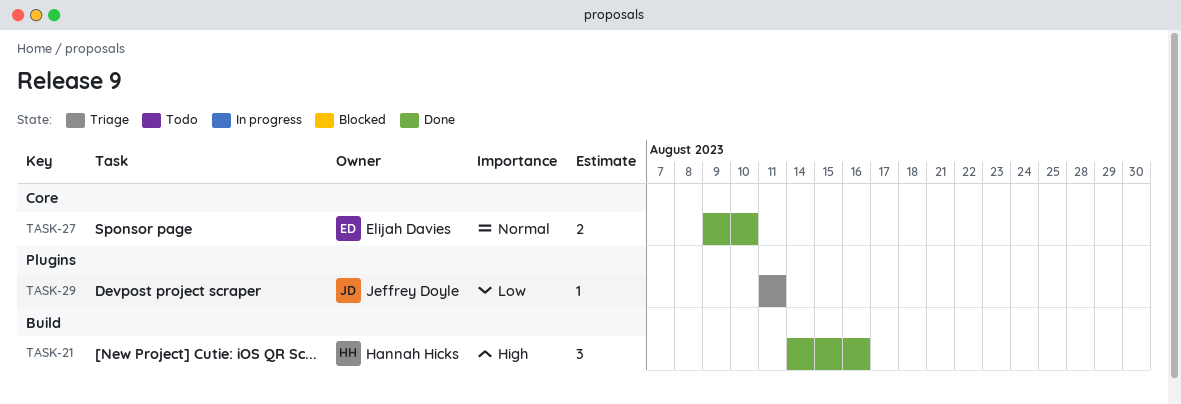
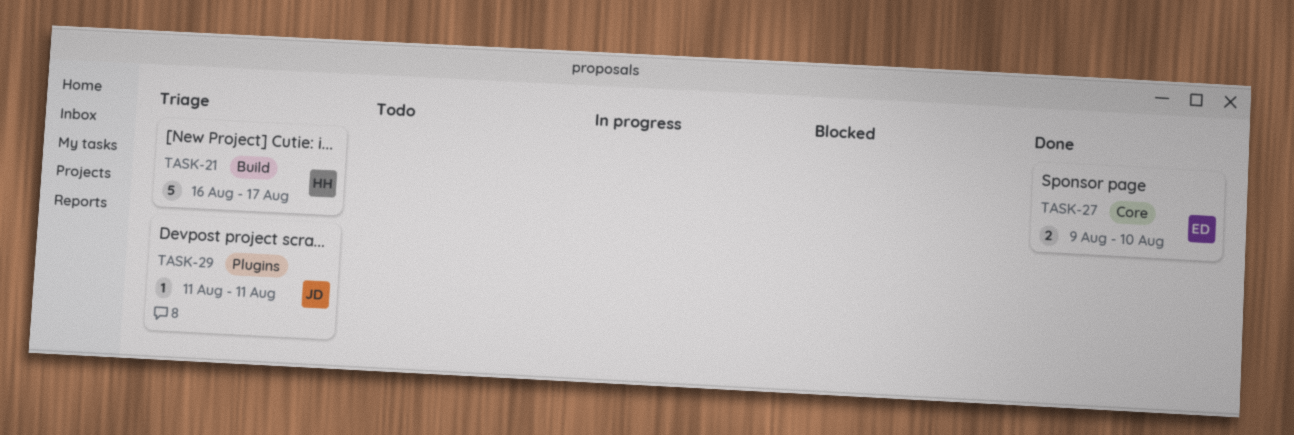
TASK-21, status: Done -> Triage
TASK-21, estimate: 3 -> 5
TASK-21, start: Aug 14 -> Aug 16
TASK-21, due: Aug 16 -> Aug 17

